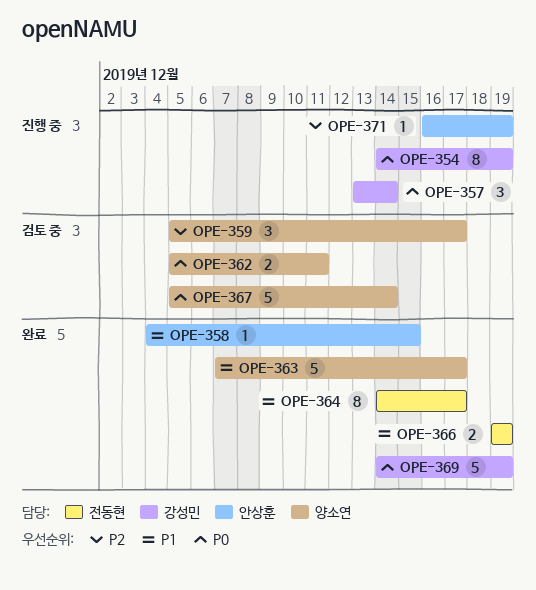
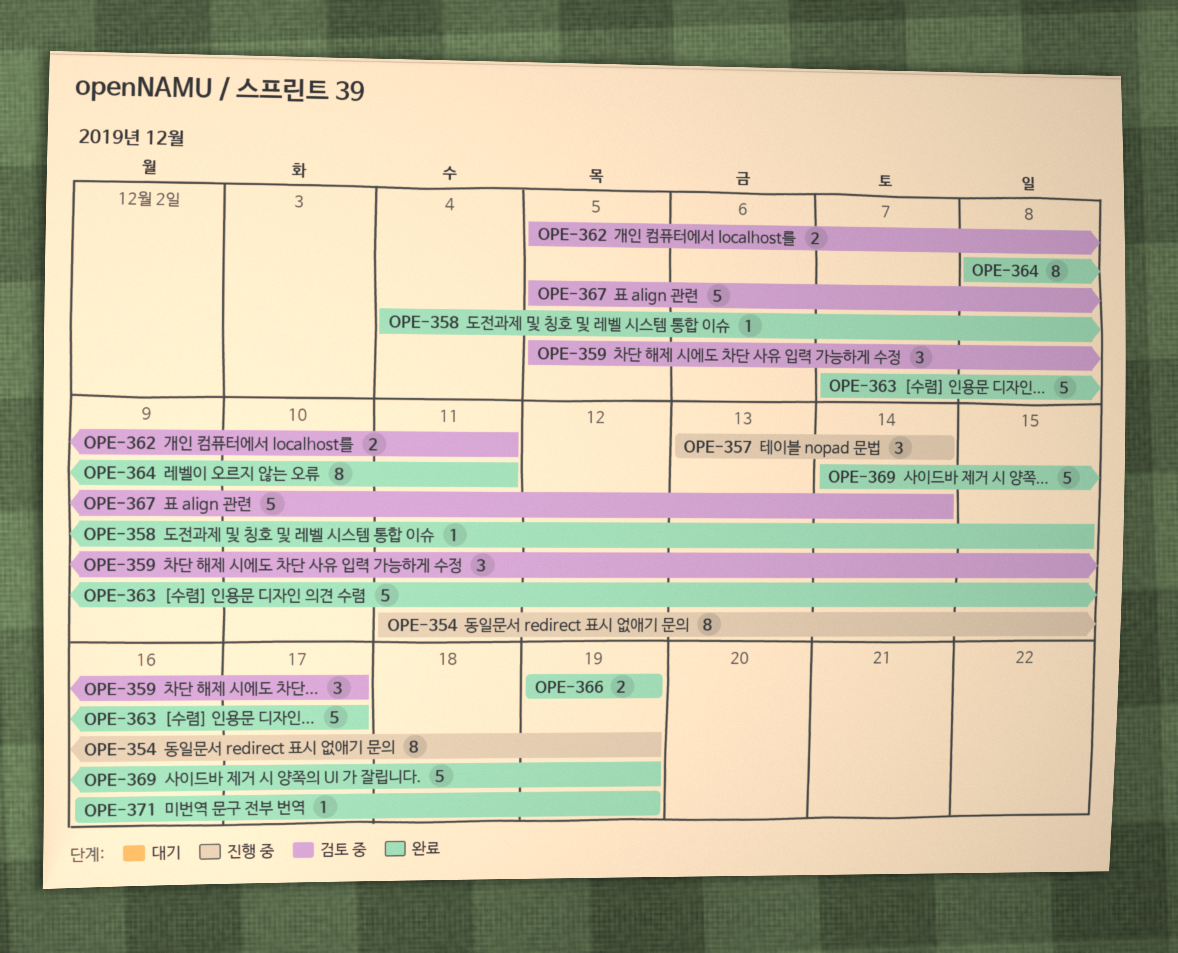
OPE-354, start: Dec 14 -> Dec 11
OPE-364, start: Dec 14 -> Dec 8
OPE-364, due: Dec 17 -> Dec 11
OPE-371, status: 진행 중 -> 완료

